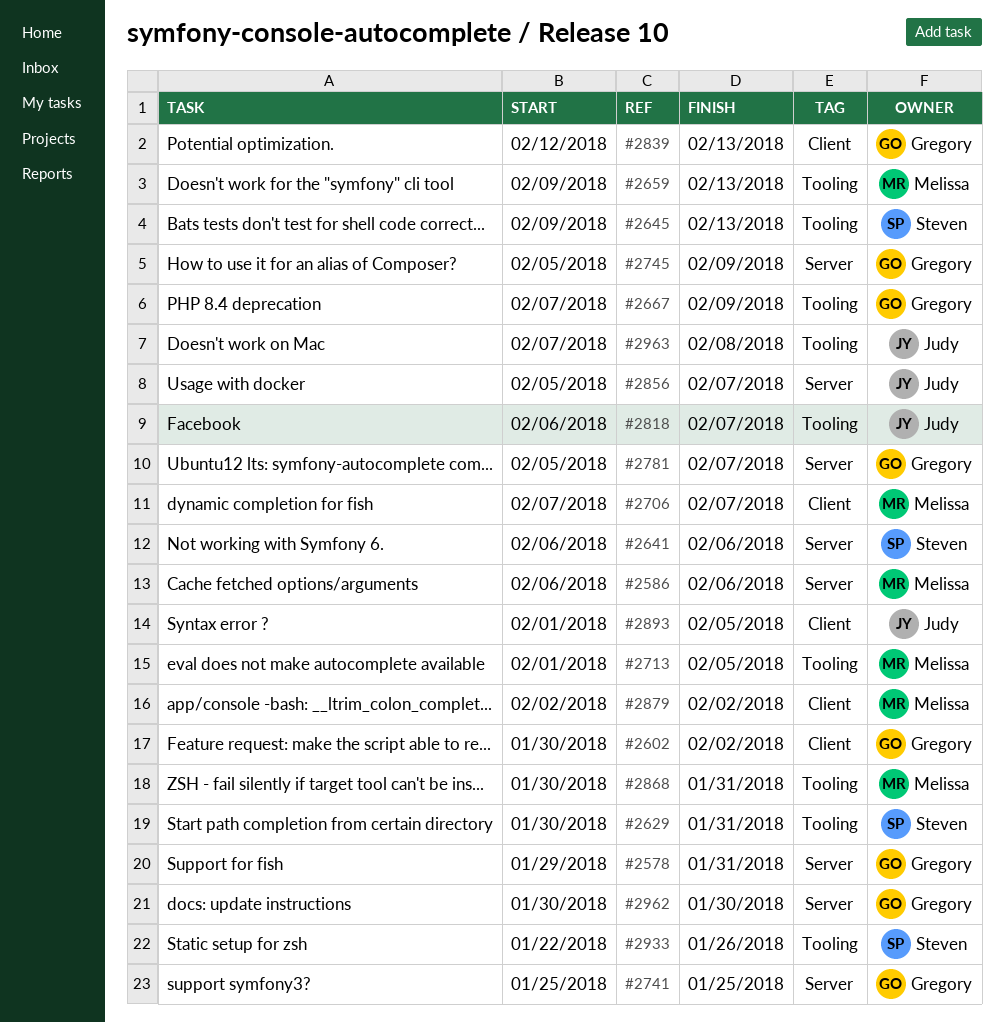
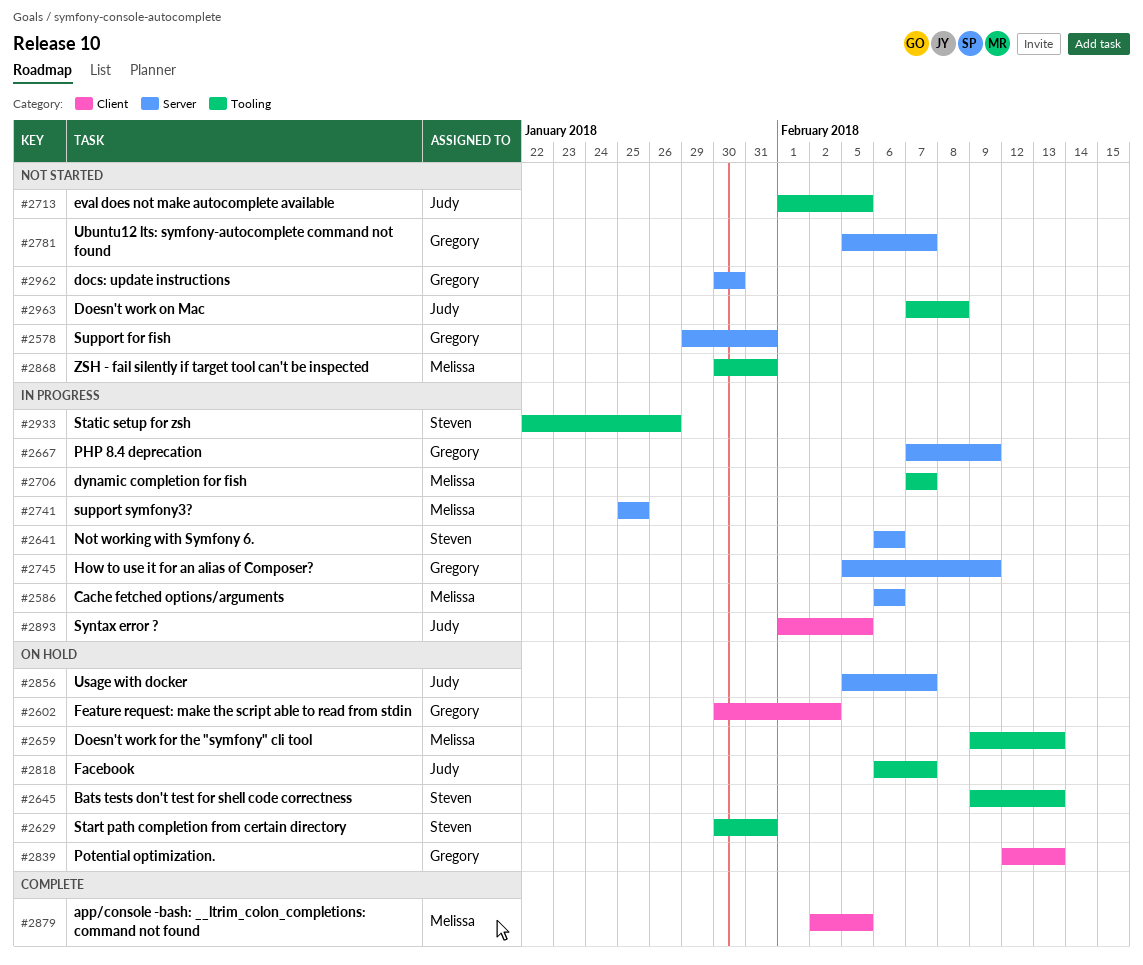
#2667, label: Tooling -> Server
#2706, label: Client -> Tooling
#2713, owner: Melissa -> Judy
#2741, owner: Gregory -> Melissa
#2879, due: Feb 2 -> Feb 5

